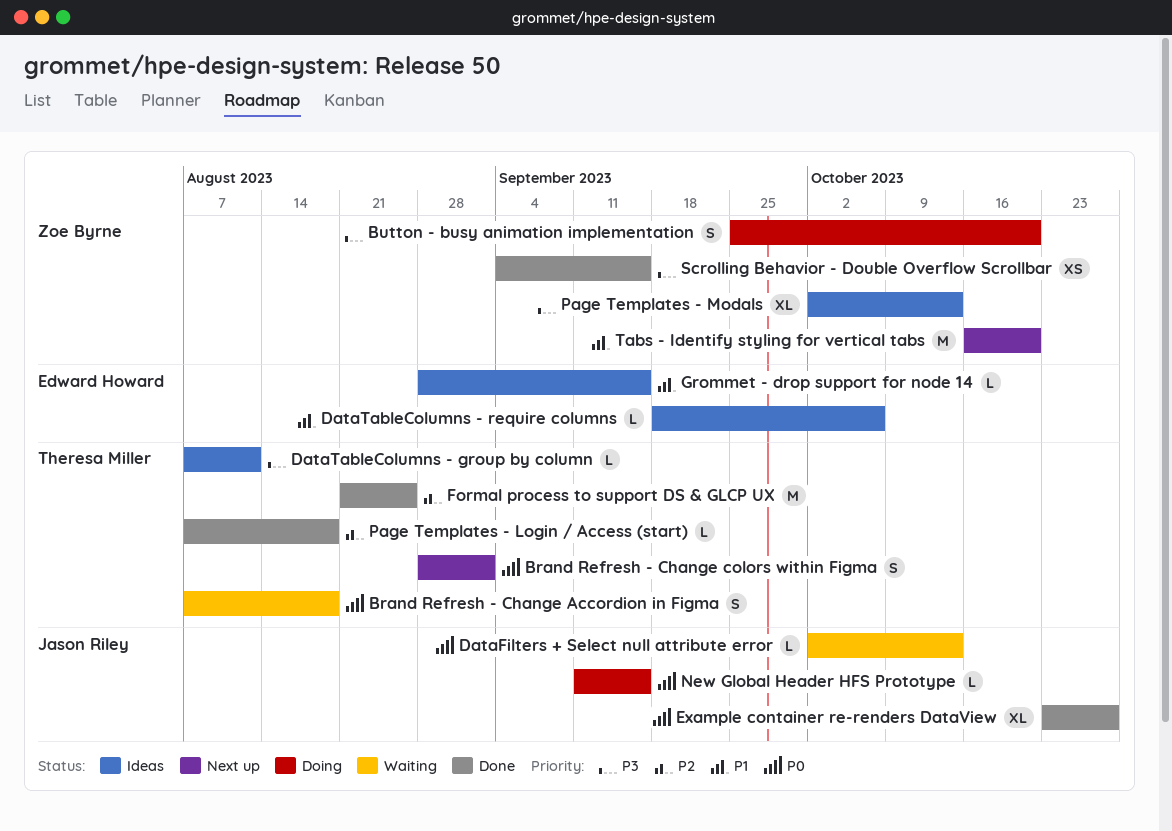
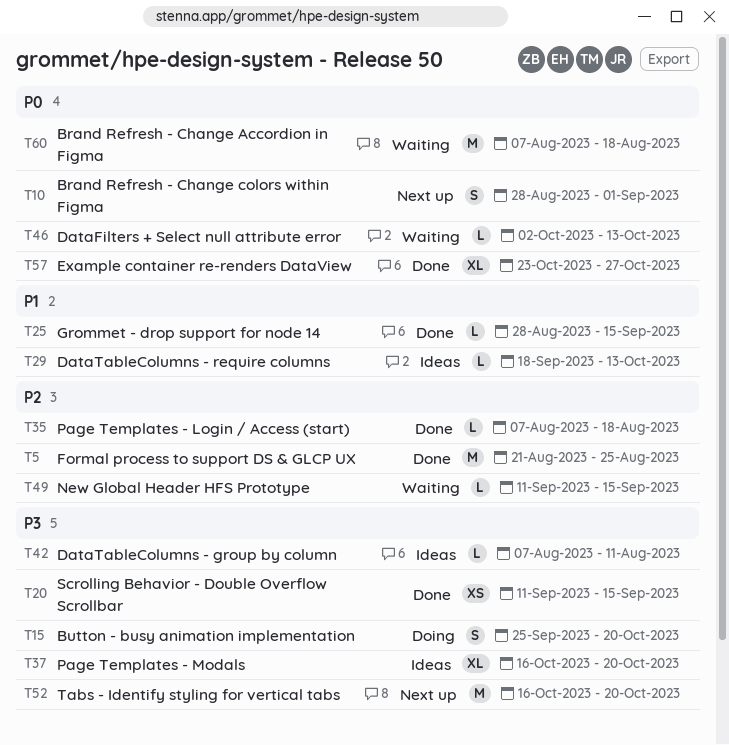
Brand Refresh - Change Accordion in Figma, estimate: S -> M
DataTableColumns - require columns, due: Oct 6 -> Oct 13
Grommet - drop support for node 14, status: Ideas -> Done
New Global Header HFS Prototype, status: Doing -> Waiting
New Global Header HFS Prototype, priority: P0 -> P2
Page Templates - Modals, start: Oct 2 -> Oct 16
Page Templates - Modals, due: Oct 13 -> Oct 20
Scrolling Behavior - Double Overflow Scrollbar, start: Sep 4 -> Sep 11
Tabs - Identify styling for vertical tabs, priority: P1 -> P3

